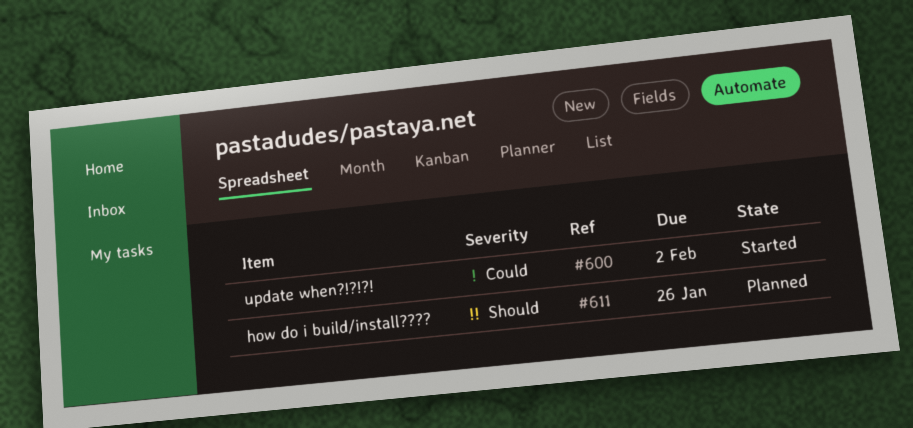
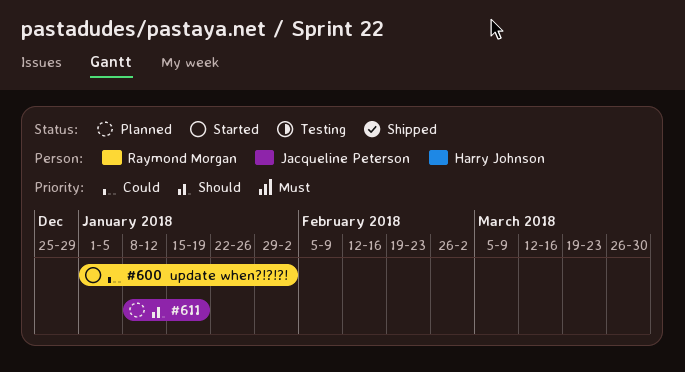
#611, due: Jan 26 -> Jan 19

